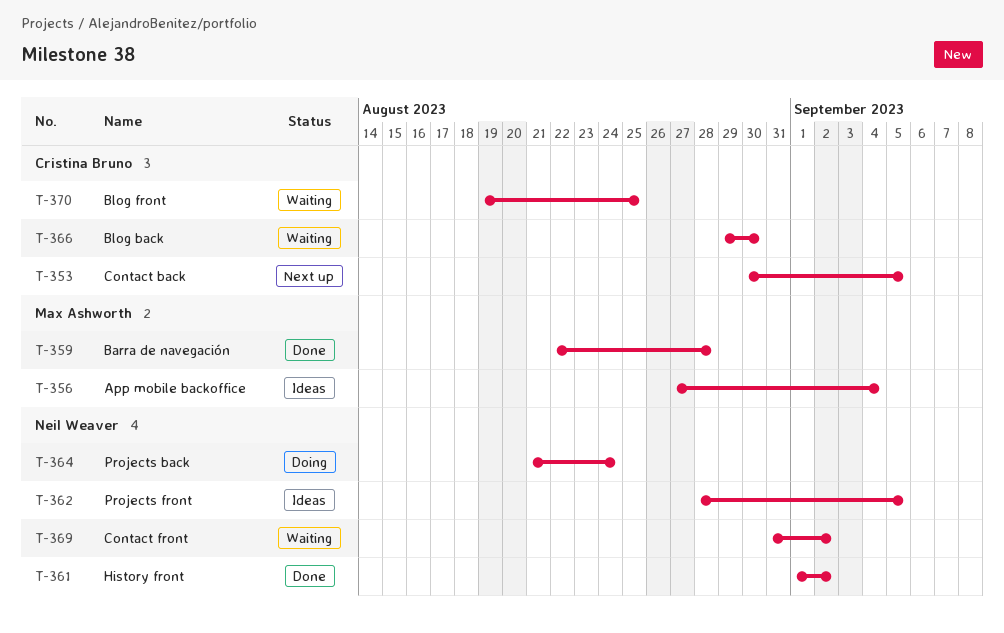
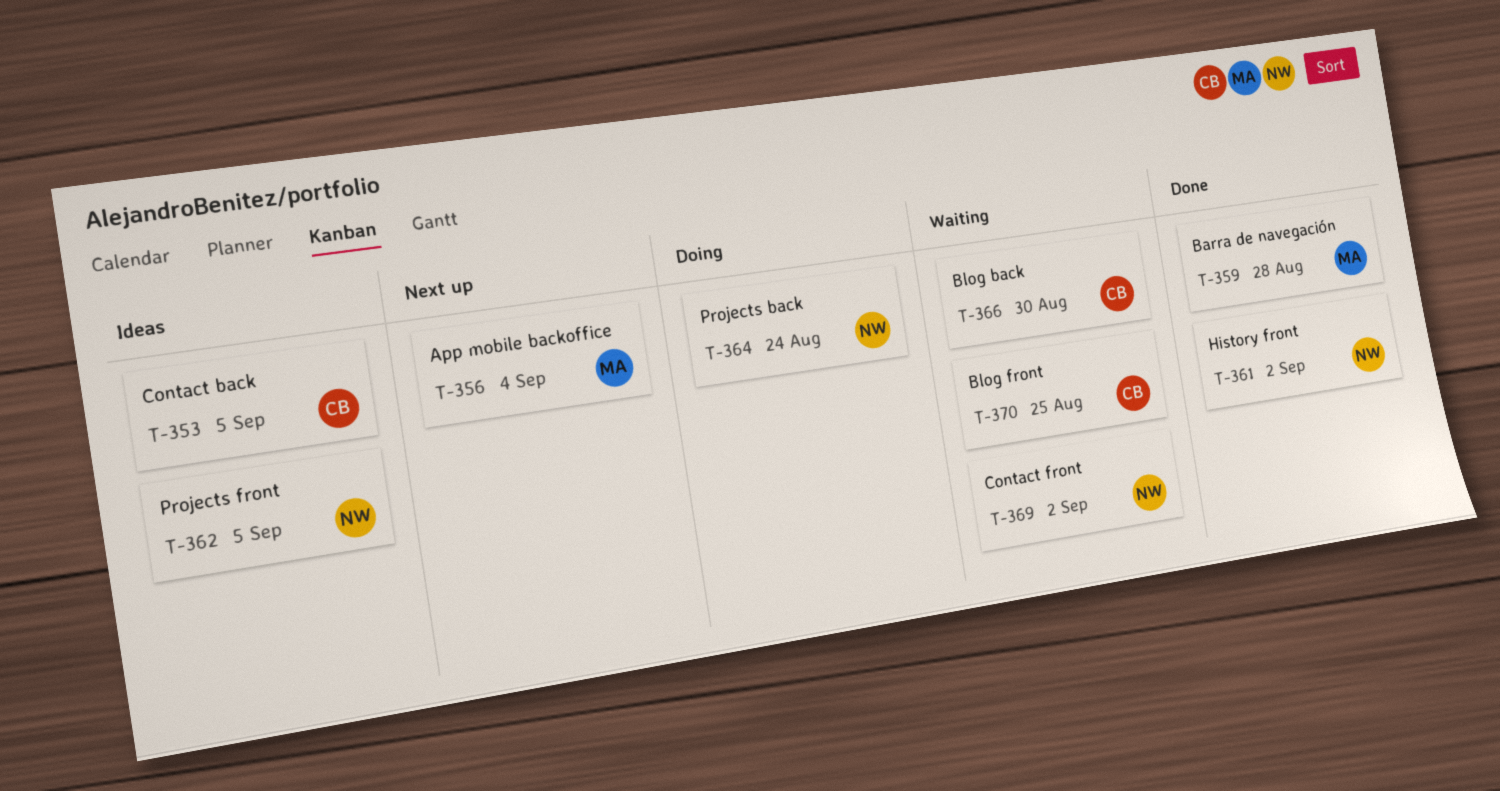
T-353, status: Next up -> Ideas
T-356, status: Ideas -> Next up

